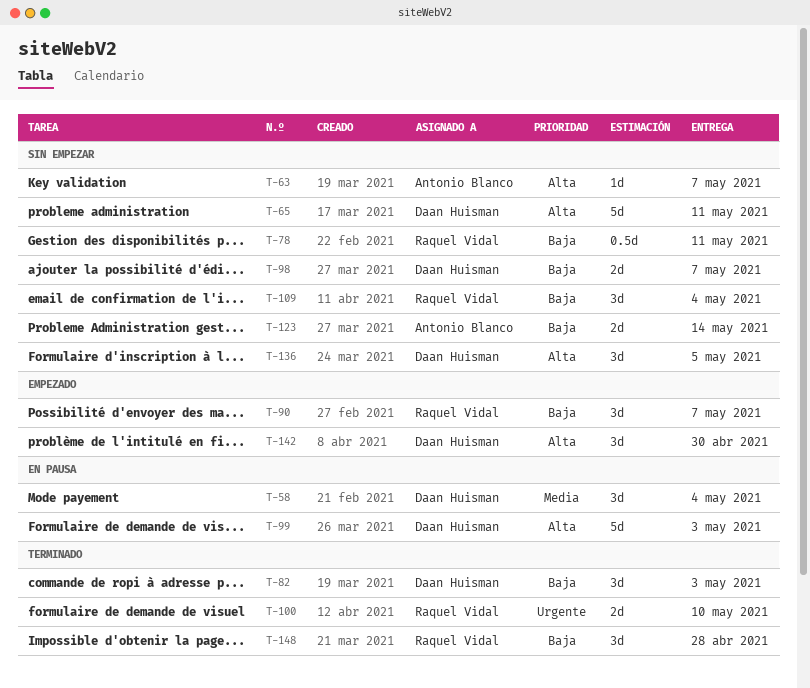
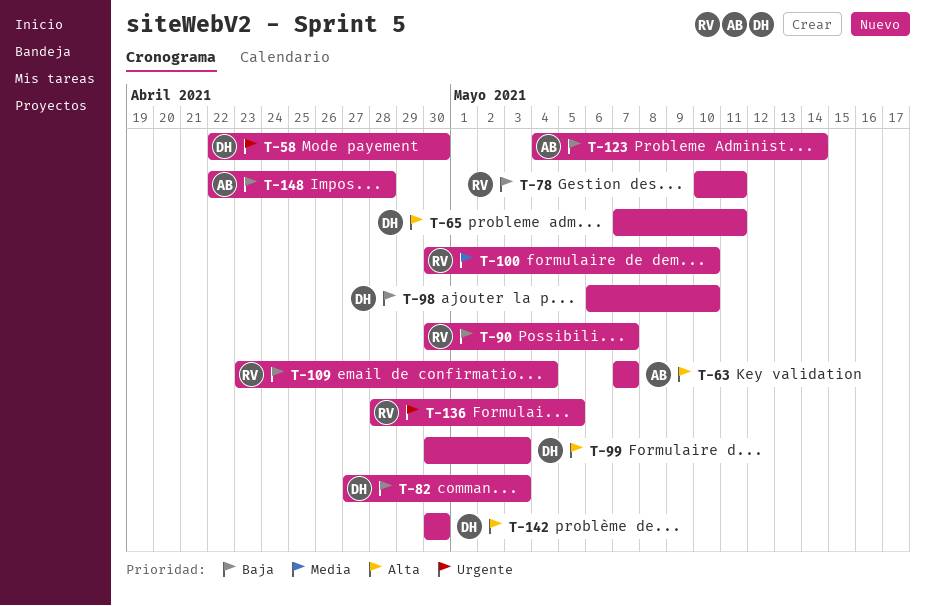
T-58, priority: Media -> Urgente
T-58, due: May 4 -> Apr 30
T-98, due: May 7 -> May 10
T-100, priority: Urgente -> Media
T-136, owner: Daan Huisman -> Raquel Vidal
T-136, priority: Alta -> Urgente
T-148, owner: Raquel Vidal -> Antonio Blanco

